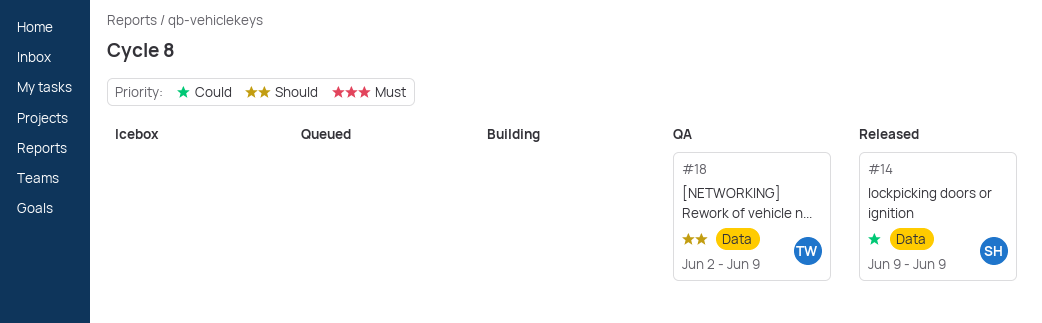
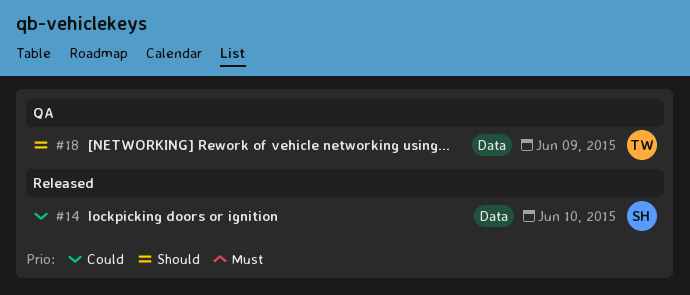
#14, due: Jun 9 -> Jun 10

